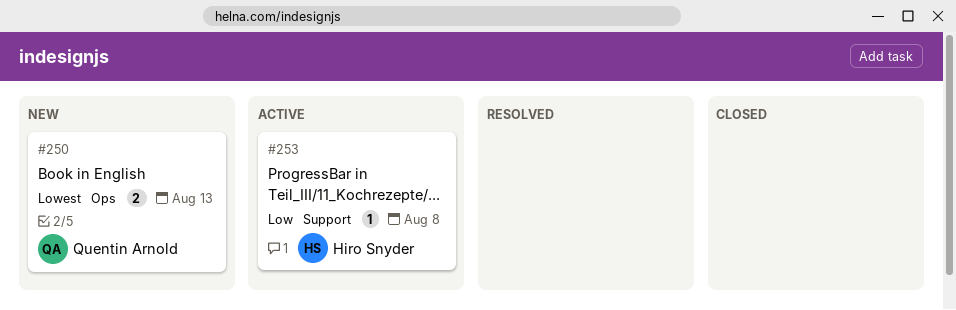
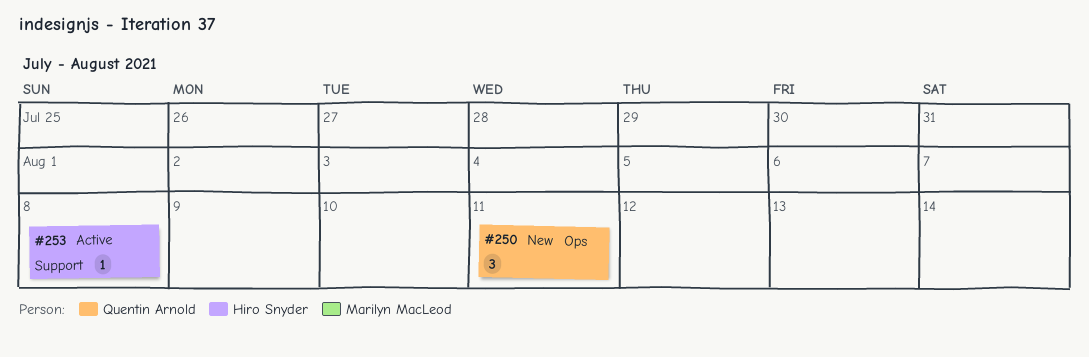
#250, estimate: 2 -> 3
#250, due: Aug 13 -> Aug 11

